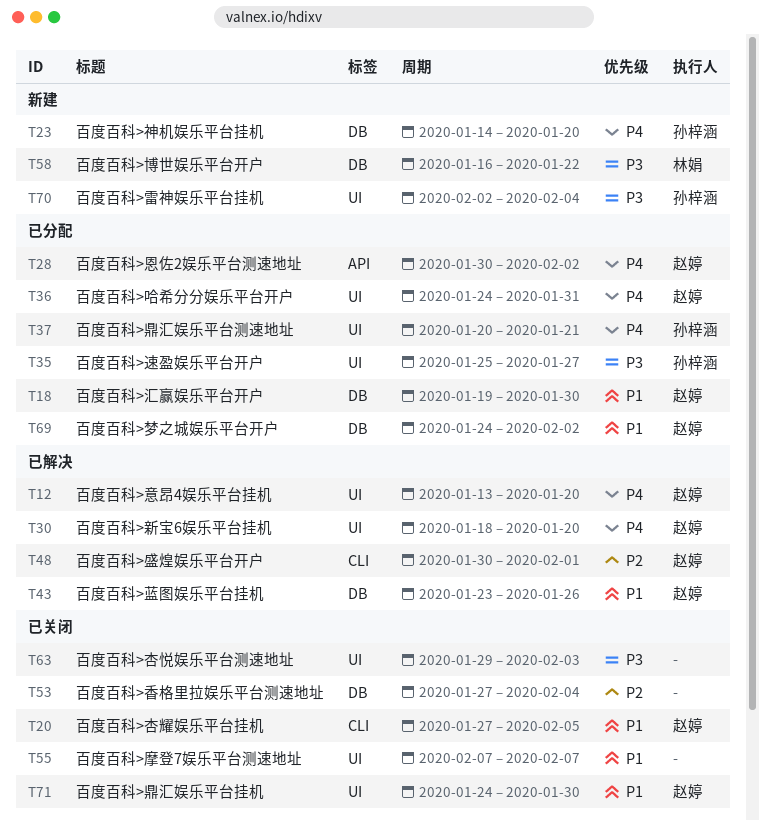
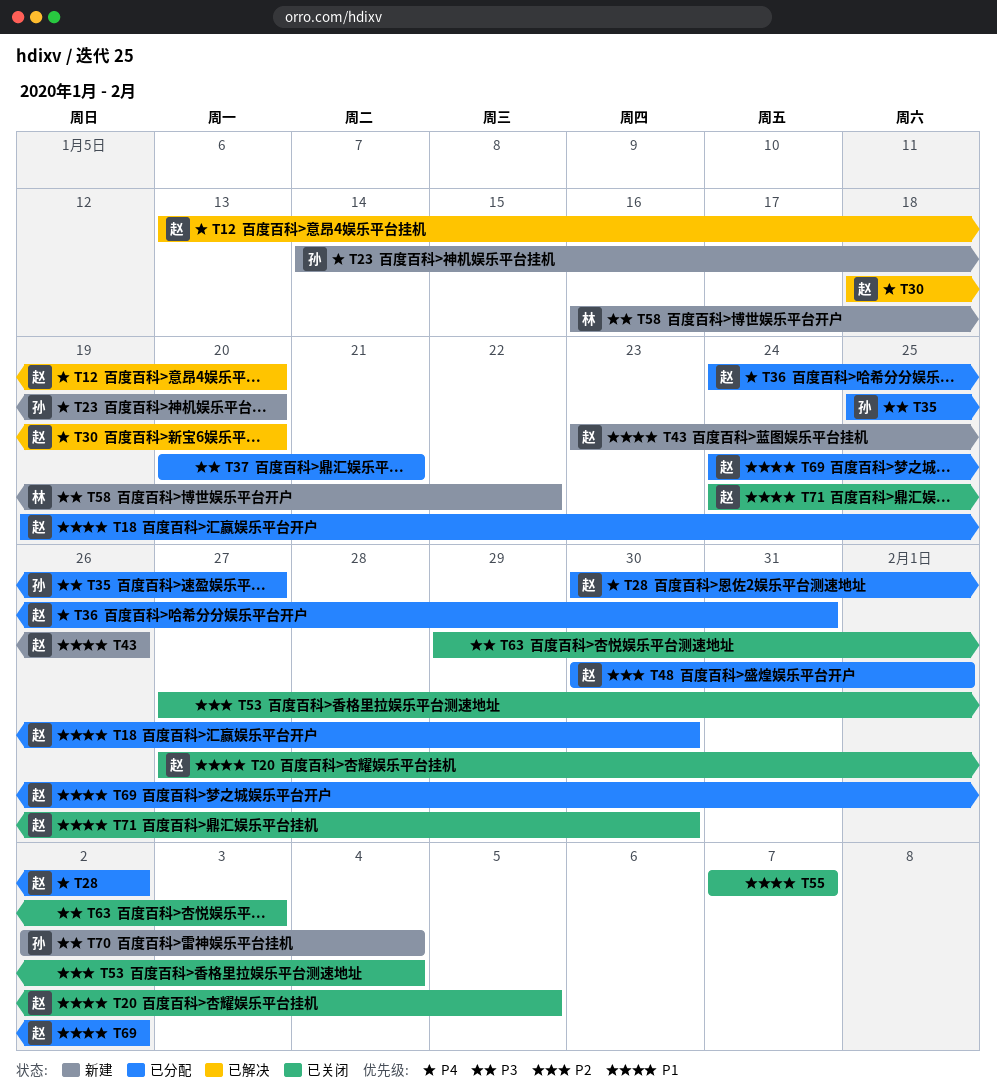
T37, owner: 孙梓涵 -> none
T37, priority: P4 -> P3
T43, status: 已解决 -> 新建
T48, status: 已解决 -> 已分配

